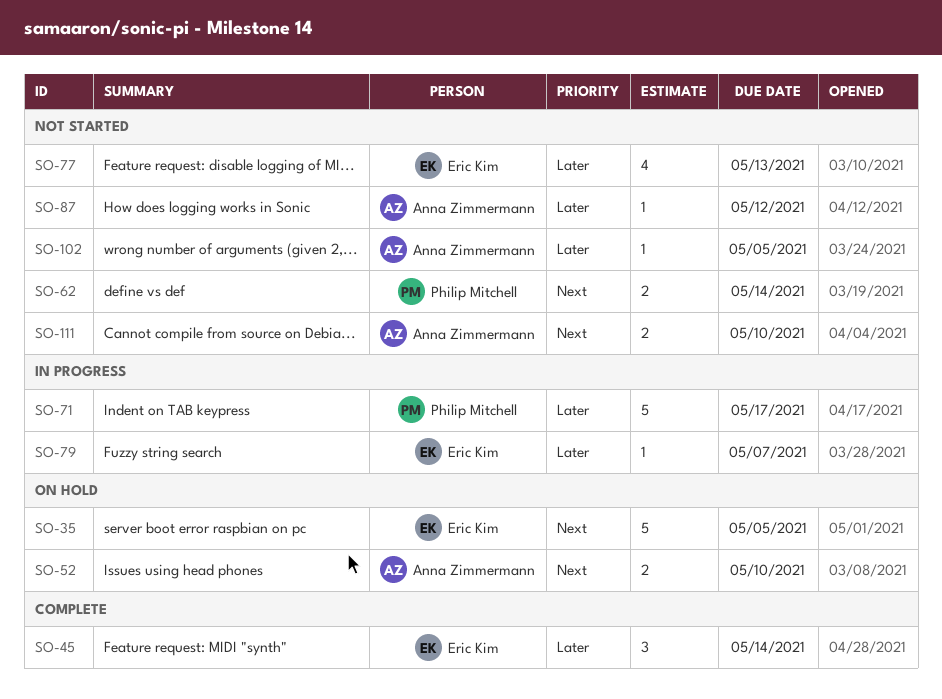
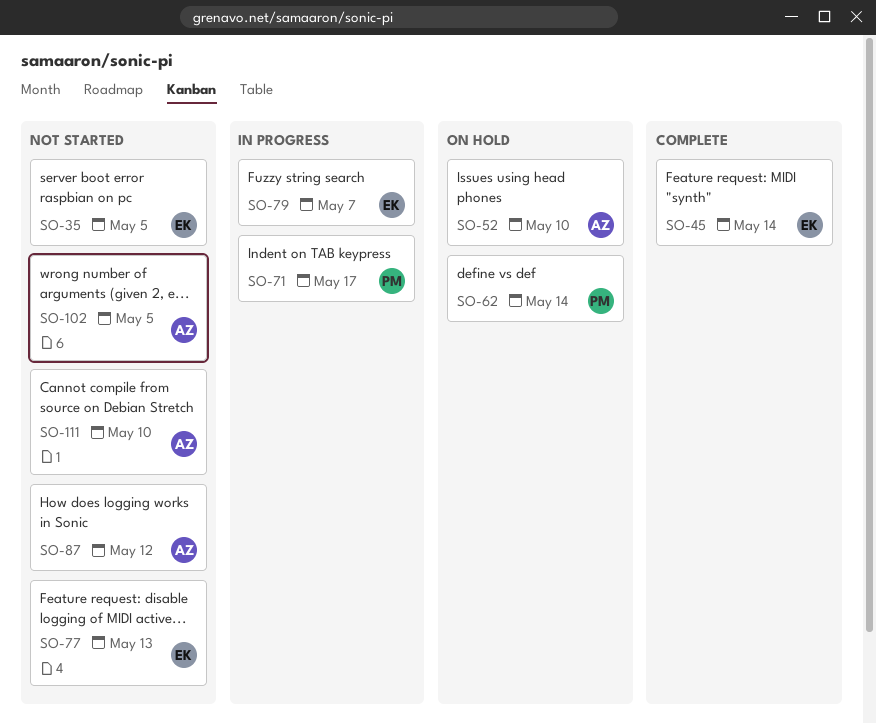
SO-35, status: On hold -> Not started
SO-62, status: Not started -> On hold

